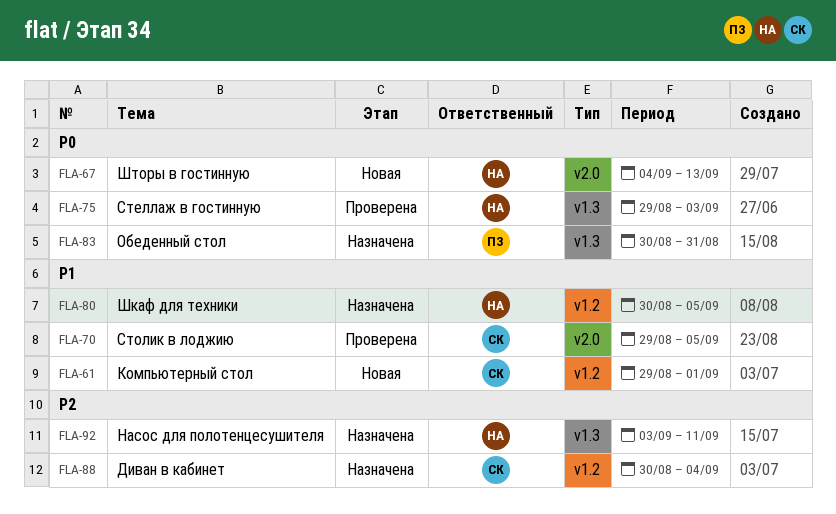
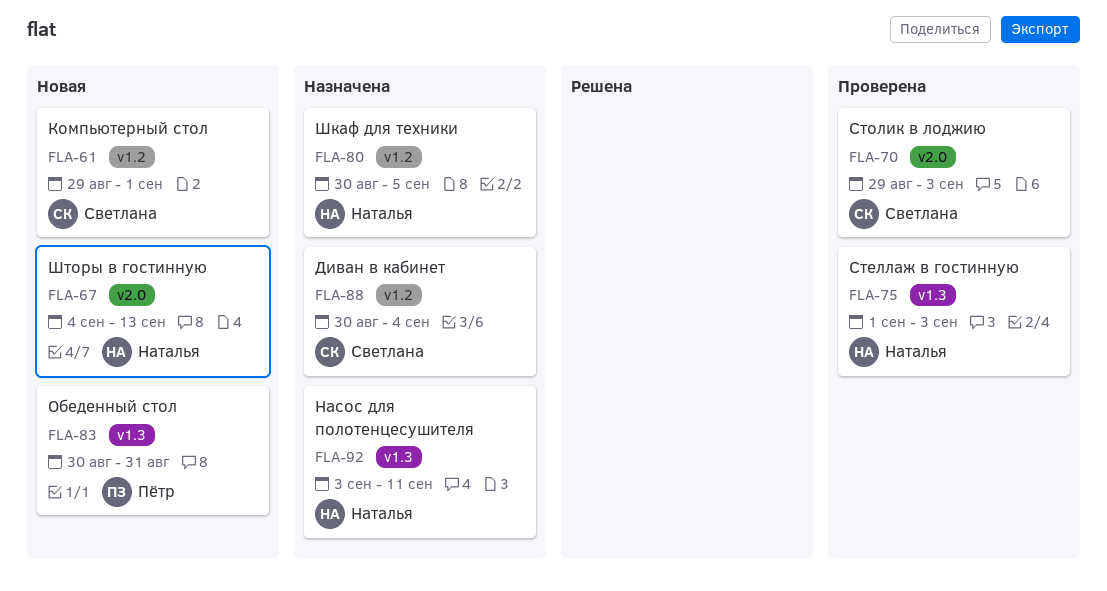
FLA-70, due: Sep 5 -> Sep 3
FLA-75, start: Aug 29 -> Sep 1
FLA-83, status: Назначена -> Новая

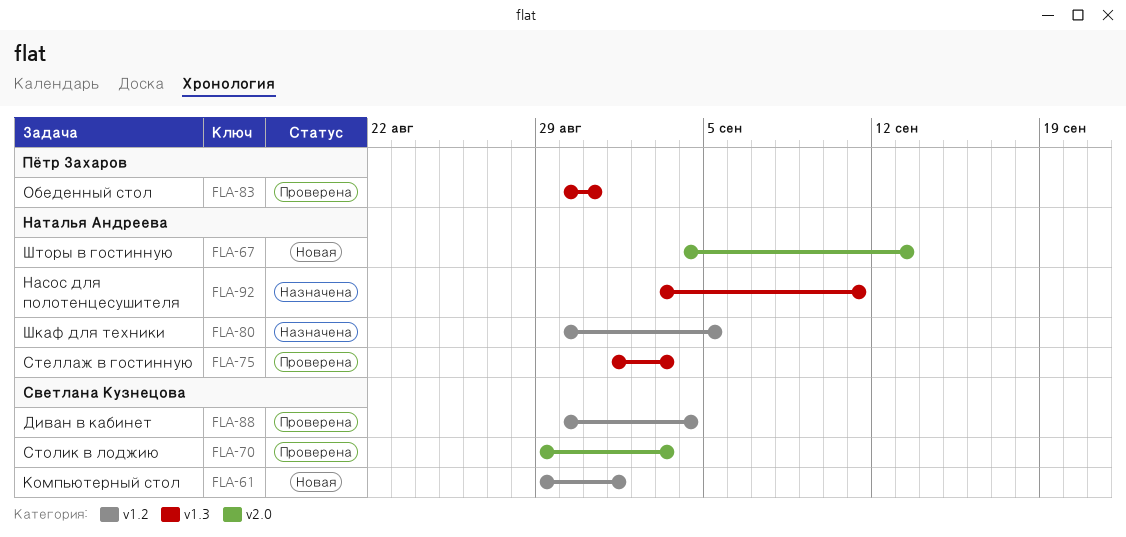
FLA-83, status: Новая -> Проверена
FLA-88, status: Назначена -> Проверена

